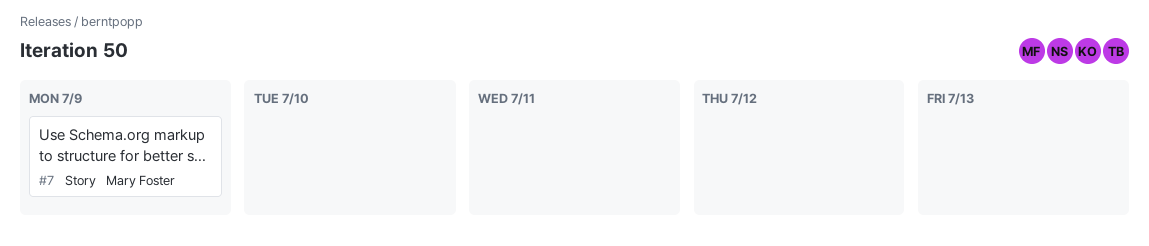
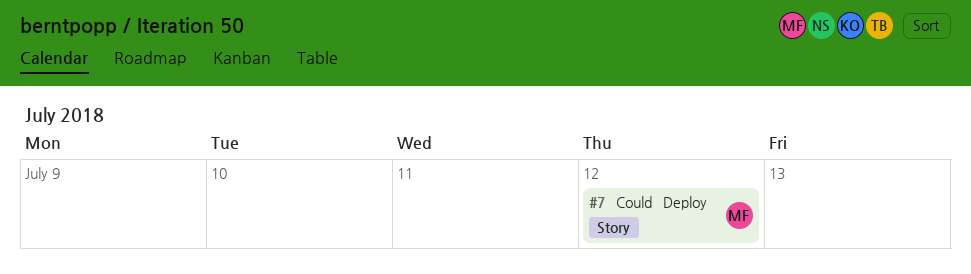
#7, due: Jul 9 -> Jul 12

